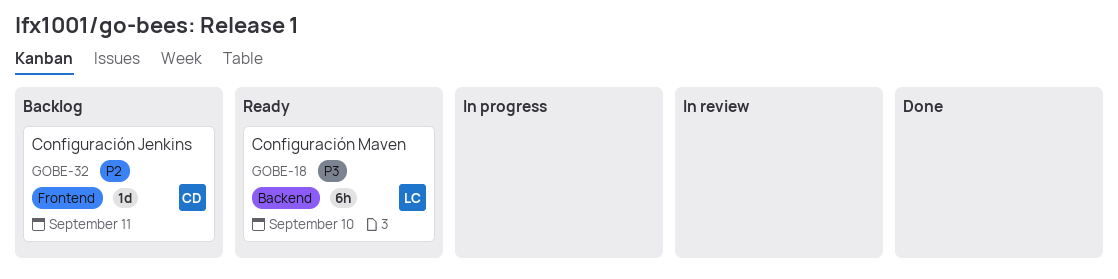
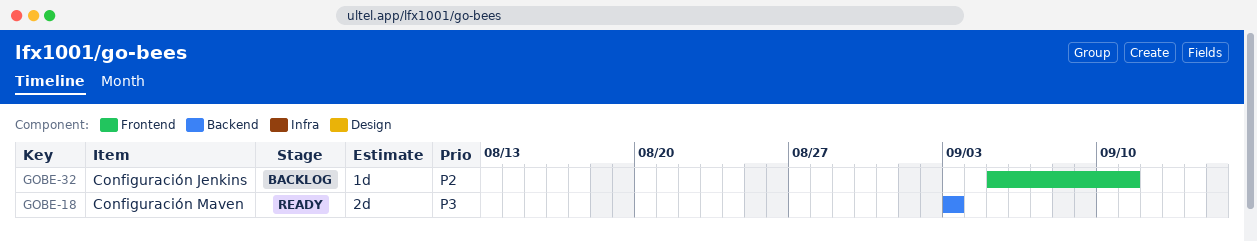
GOBE-18, estimate: 6h -> 2d
GOBE-18, due: Sep 10 -> Sep 3

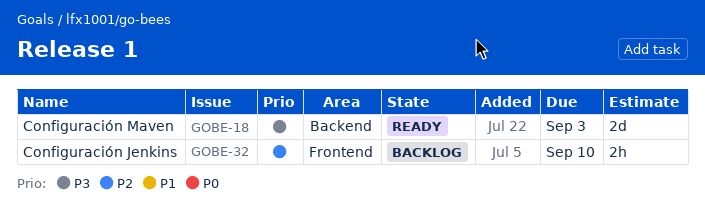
GOBE-32, estimate: 1d -> 2h
GOBE-32, due: Sep 11 -> Sep 10

